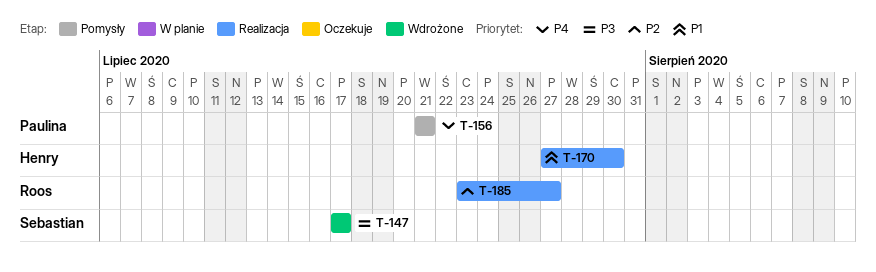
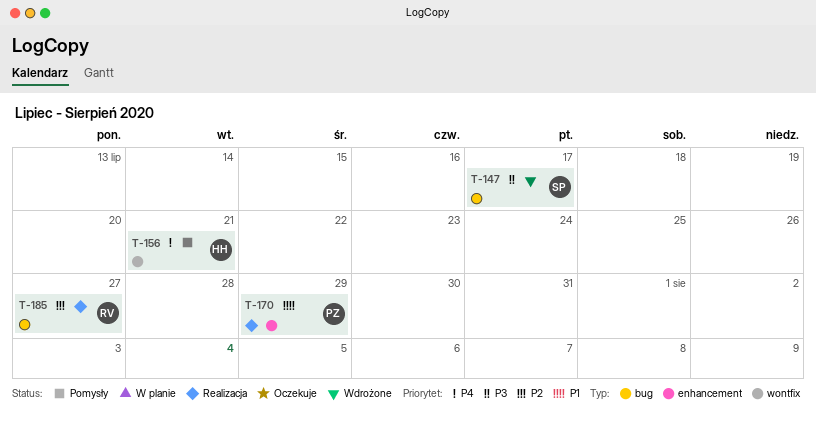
T-156, owner: Paulina -> Henry
T-170, owner: Henry -> Paulina
T-170, due: Jul 30 -> Jul 29

